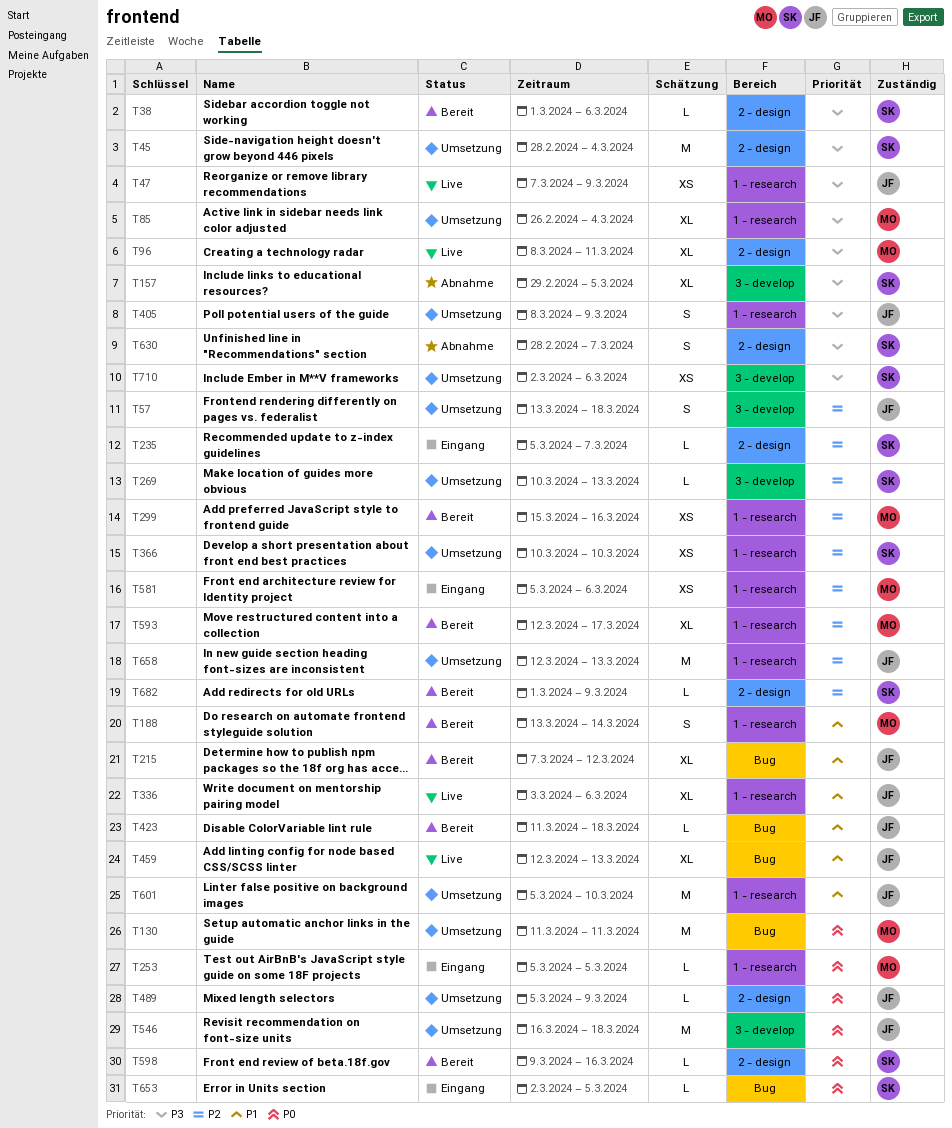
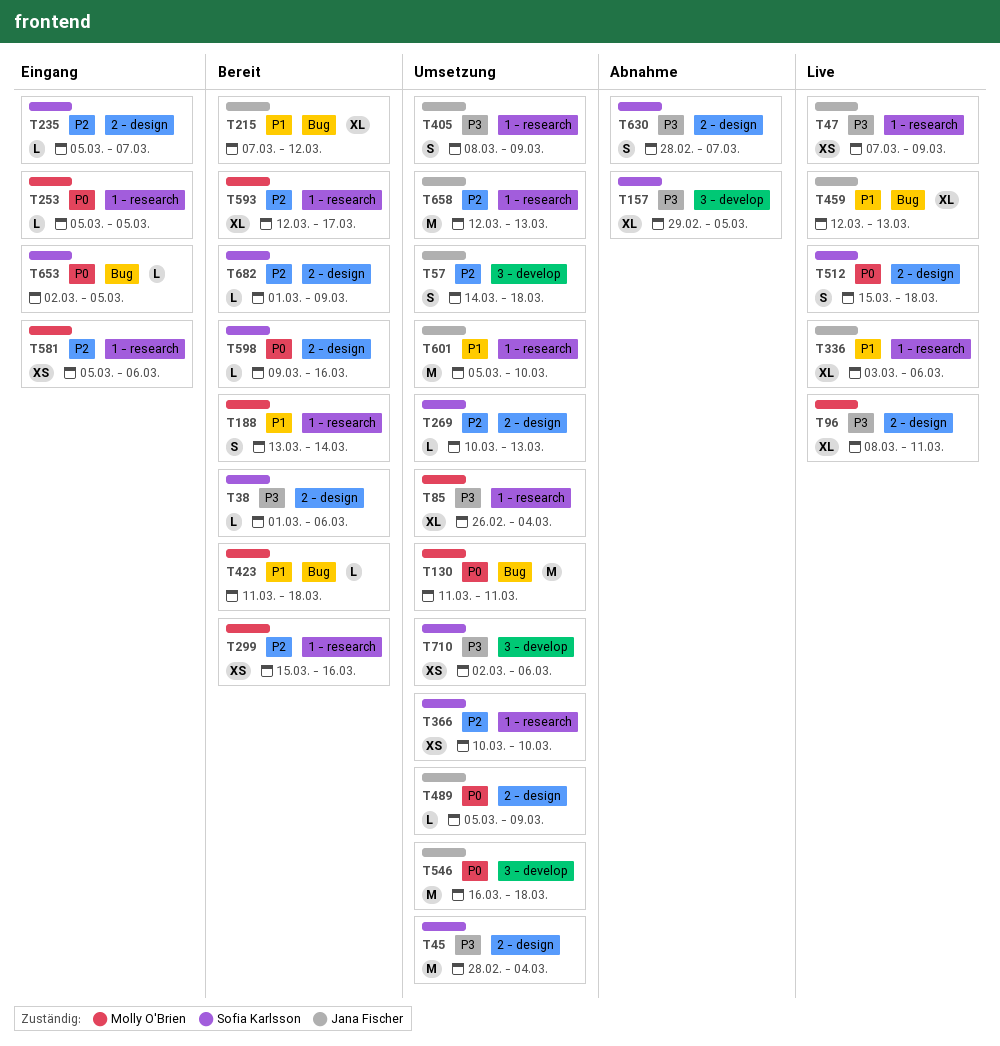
T57, start: Mar 13 -> Mar 14
T269, label: 3 - develop -> 2 - design
T423, owner: Jana Fischer -> Molly O'Brien
T512: none -> present

